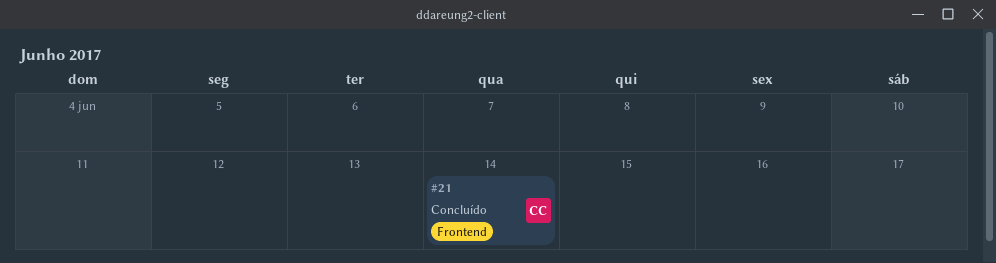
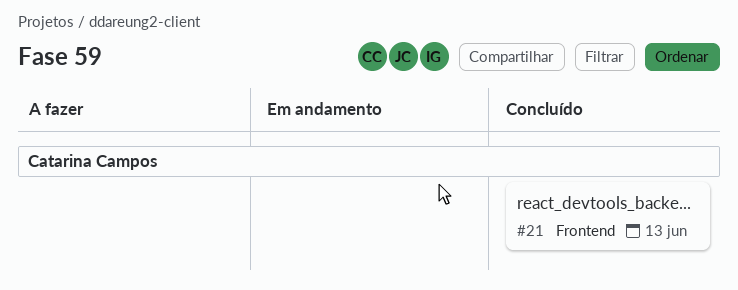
#21, due: Jun 14 -> Jun 13

